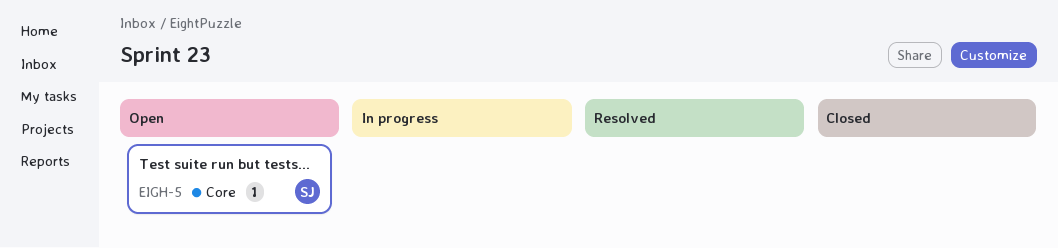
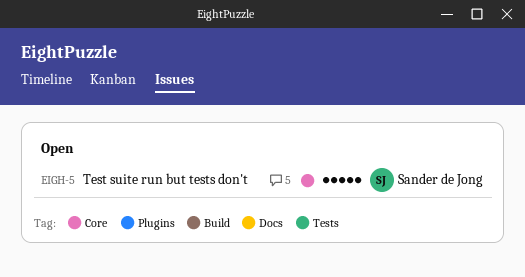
EIGH-5, estimate: 1 -> 5

